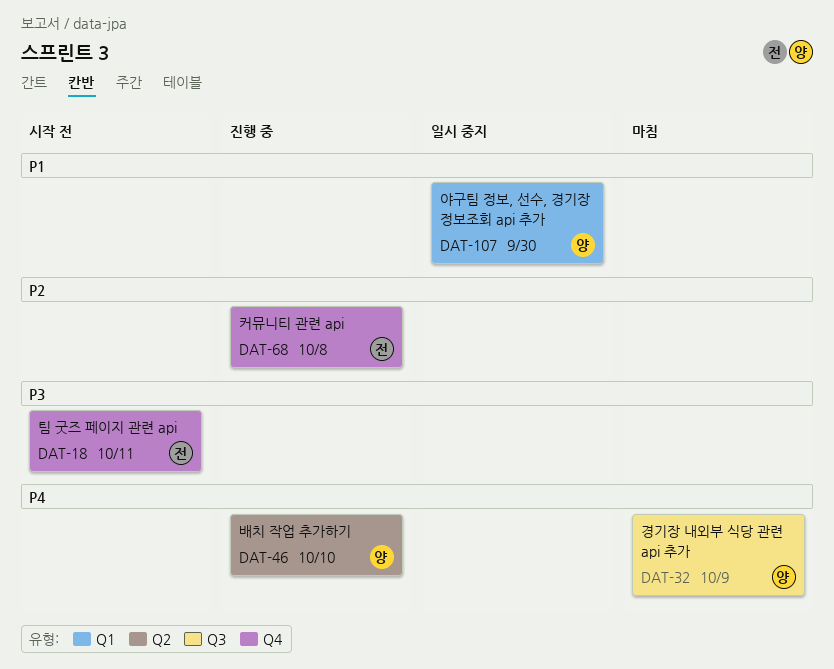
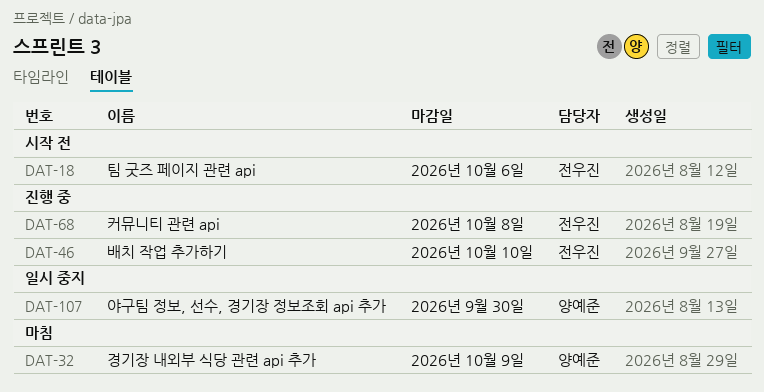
DAT-18, due: Oct 11 -> Oct 6
DAT-46, owner: 양예준 -> 전우진

